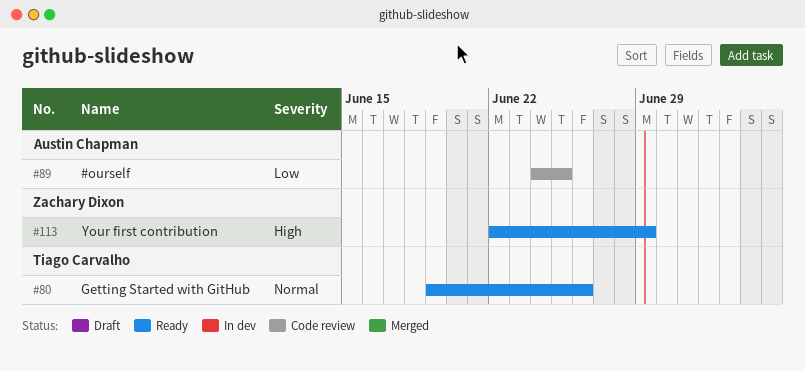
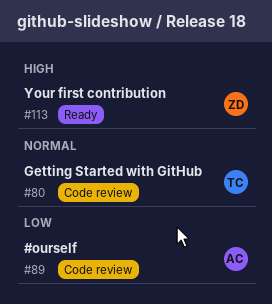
#80, status: Ready -> Code review

